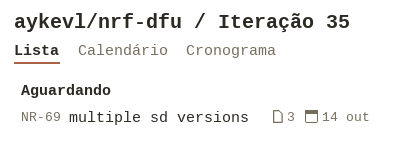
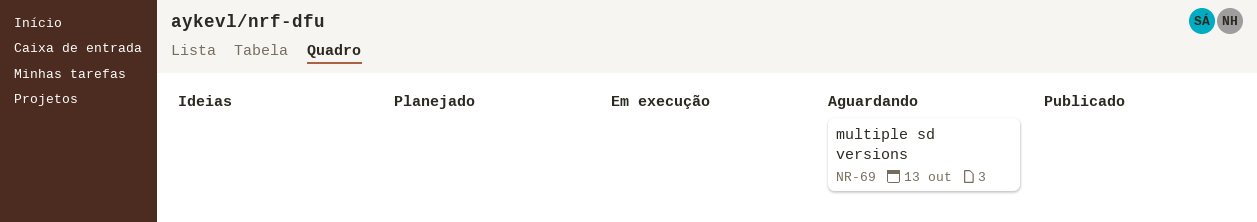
NR-69, due: Oct 14 -> Oct 13

